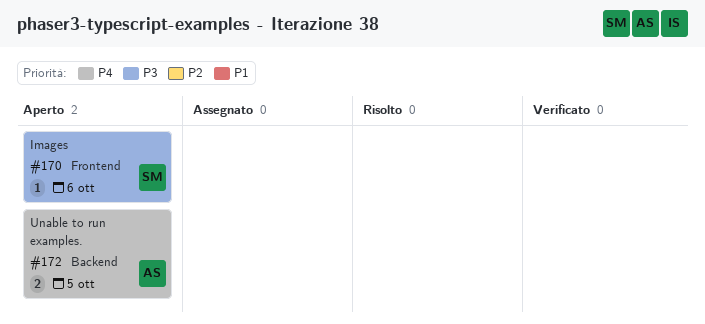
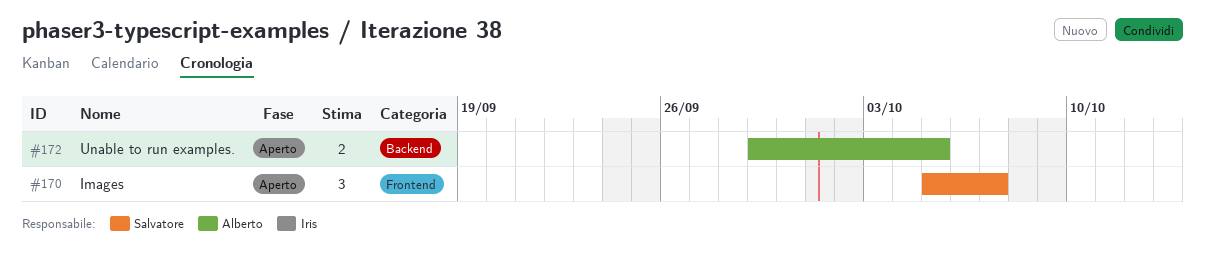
#170, estimate: 1 -> 3
#170, due: Oct 6 -> Oct 7

